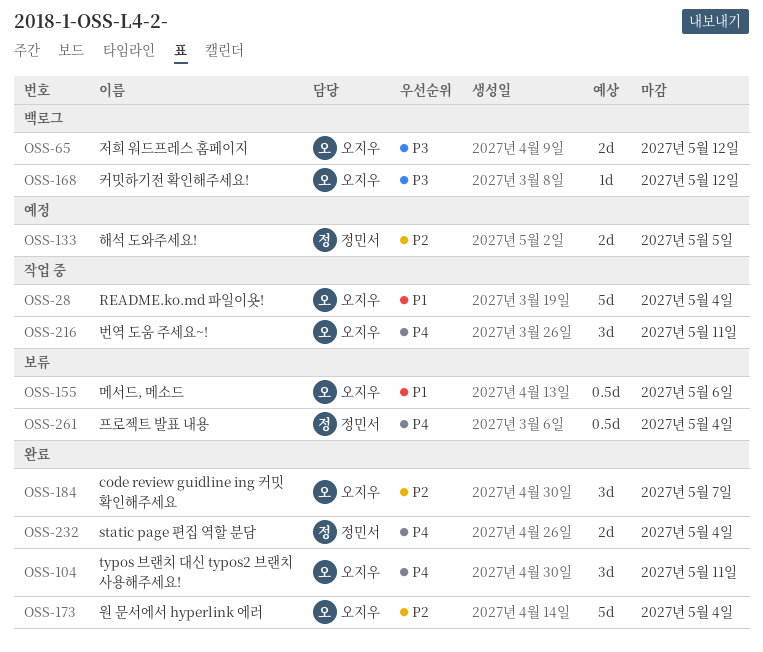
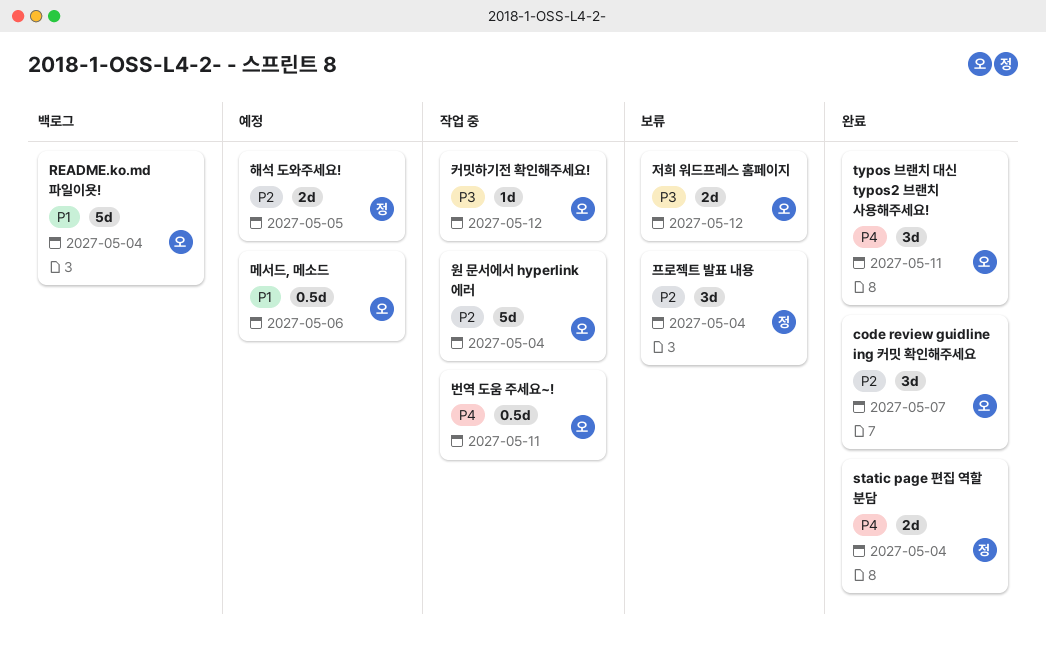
README.ko.md 파일이욧!, status: 작업 중 -> 백로그
메서드, 메소드, status: 보류 -> 예정
번역 도움 주세요~!, estimate: 3d -> 0.5d
원 문서에서 hyperlink 에러, status: 완료 -> 작업 중
저희 워드프레스 홈페이지, status: 백로그 -> 보류
커밋하기전 확인해주세요!, status: 백로그 -> 작업 중
프로젝트 발표 내용, priority: P4 -> P2
프로젝트 발표 내용, estimate: 0.5d -> 3d

